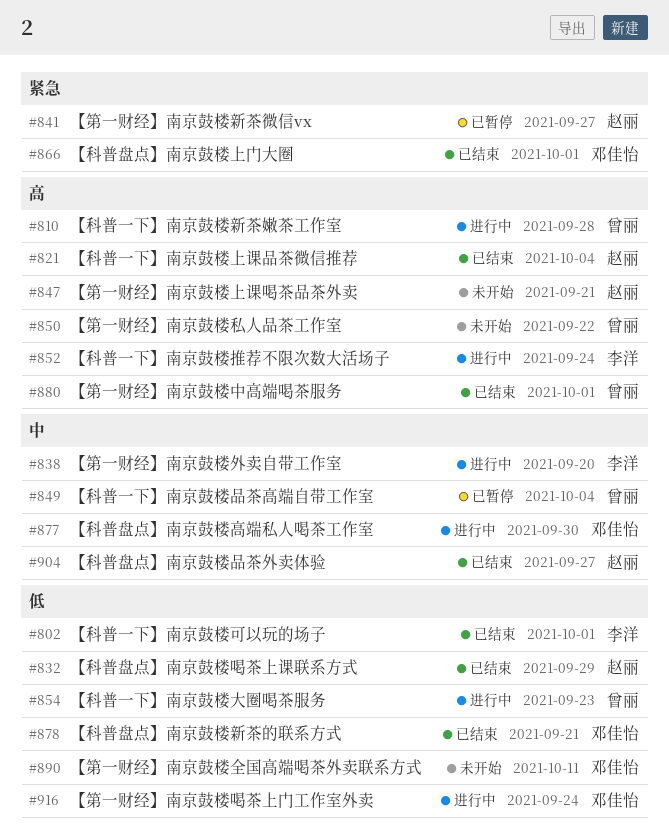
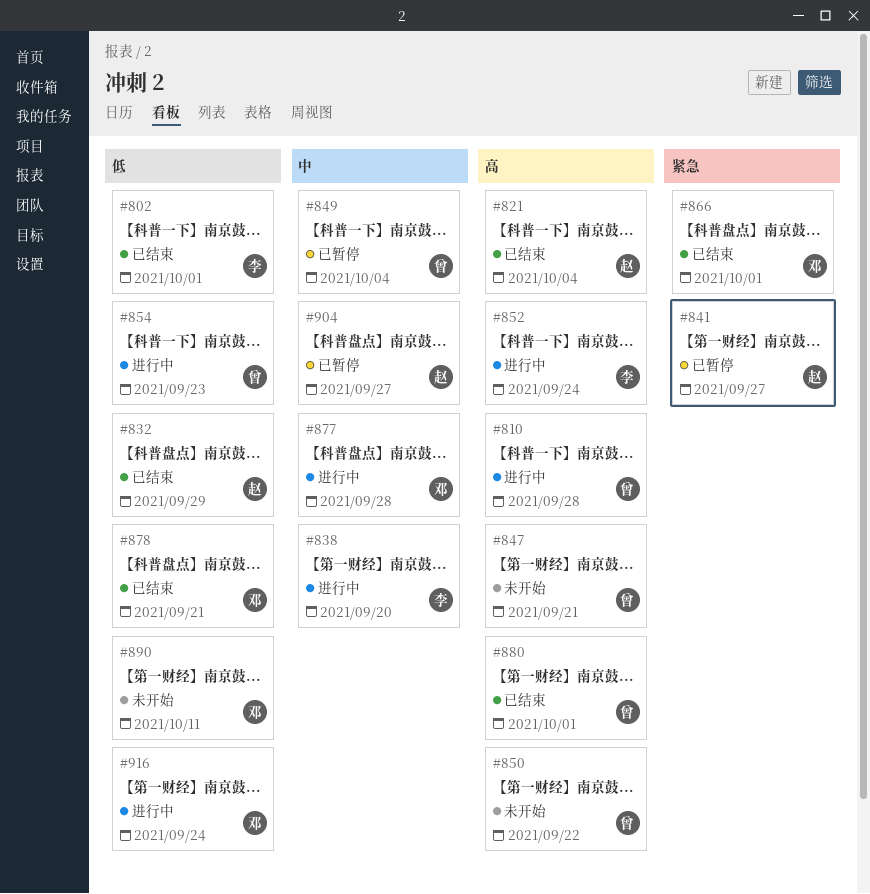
#847, owner: 赵丽 -> 曾丽
#877, due: Sep 30 -> Sep 28
#904, status: 已结束 -> 已暂停

